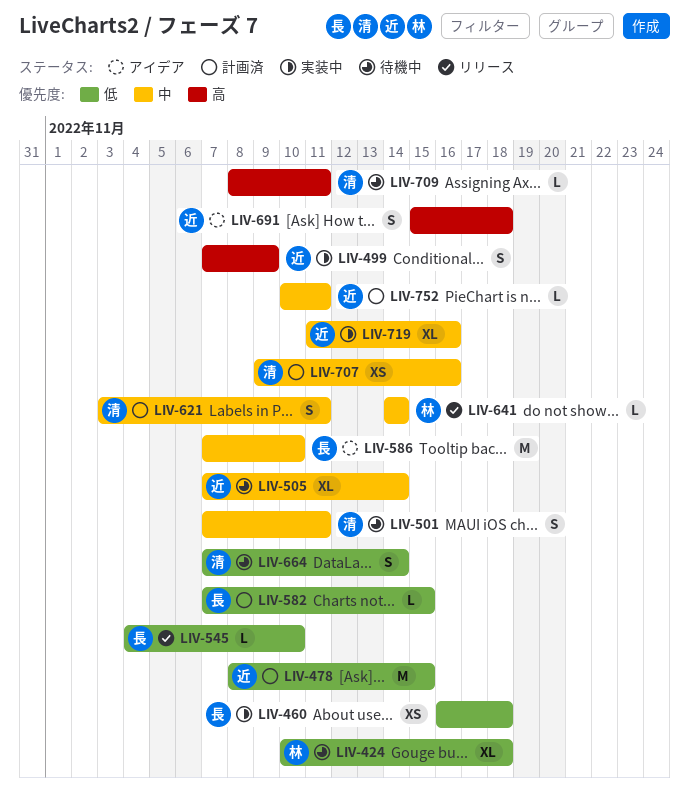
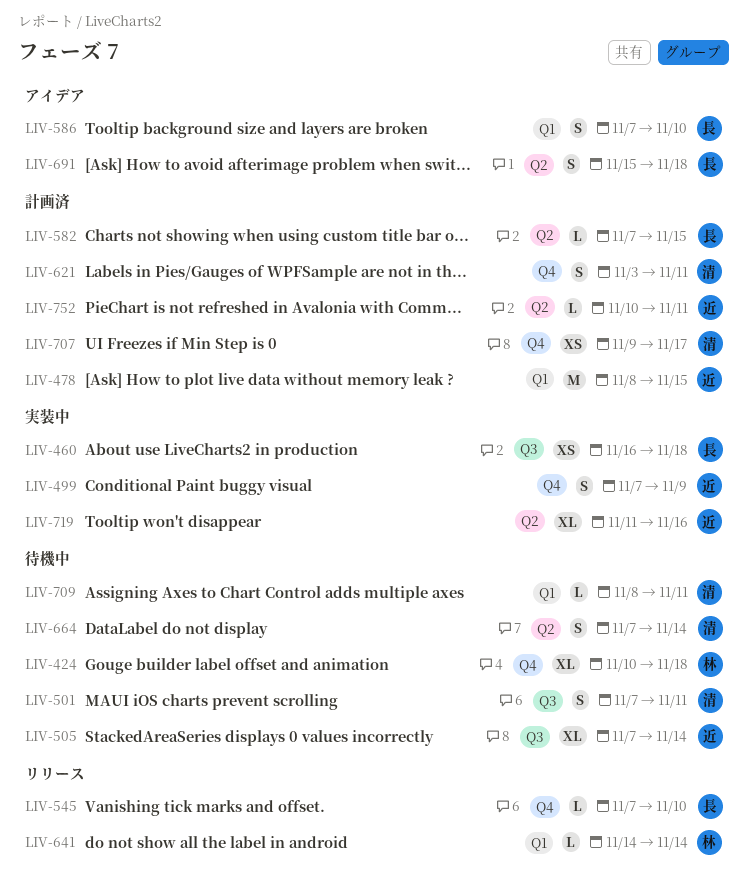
LIV-545, start: Nov 4 -> Nov 7
LIV-586, estimate: M -> S
LIV-691, owner: 近 -> 長
LIV-707, due: Nov 16 -> Nov 17

